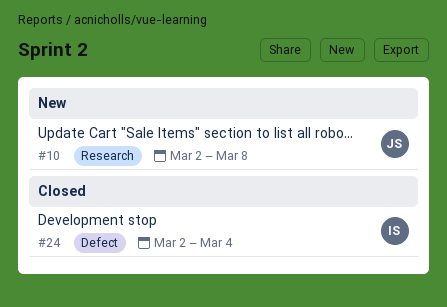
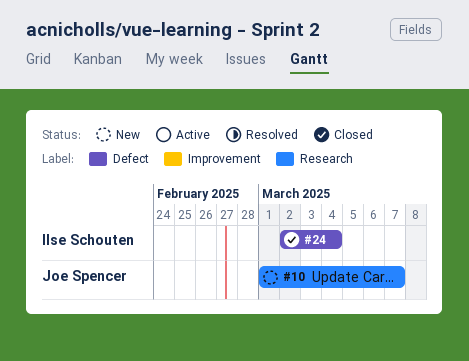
#10, start: Mar 2 -> Mar 1
#10, due: Mar 8 -> Mar 7

